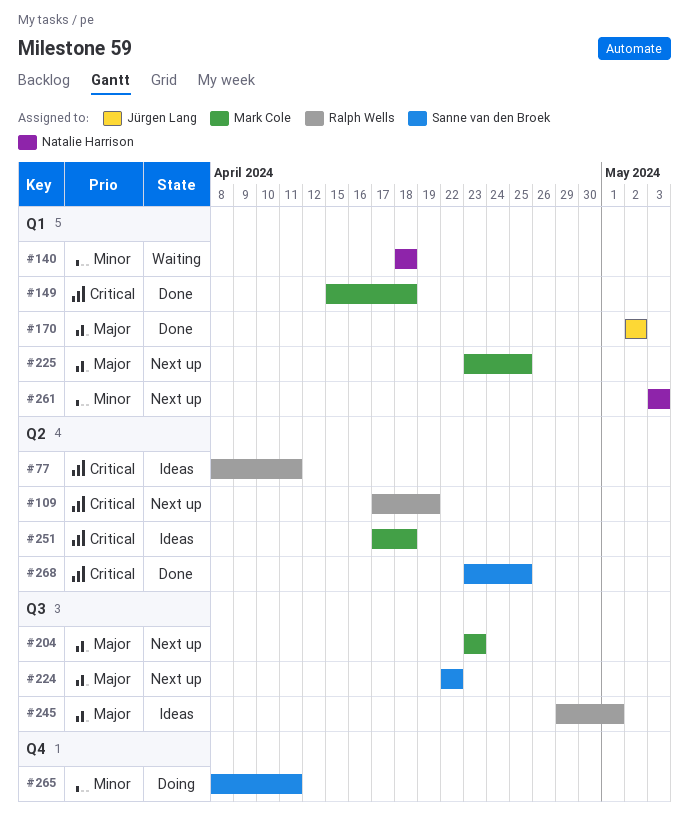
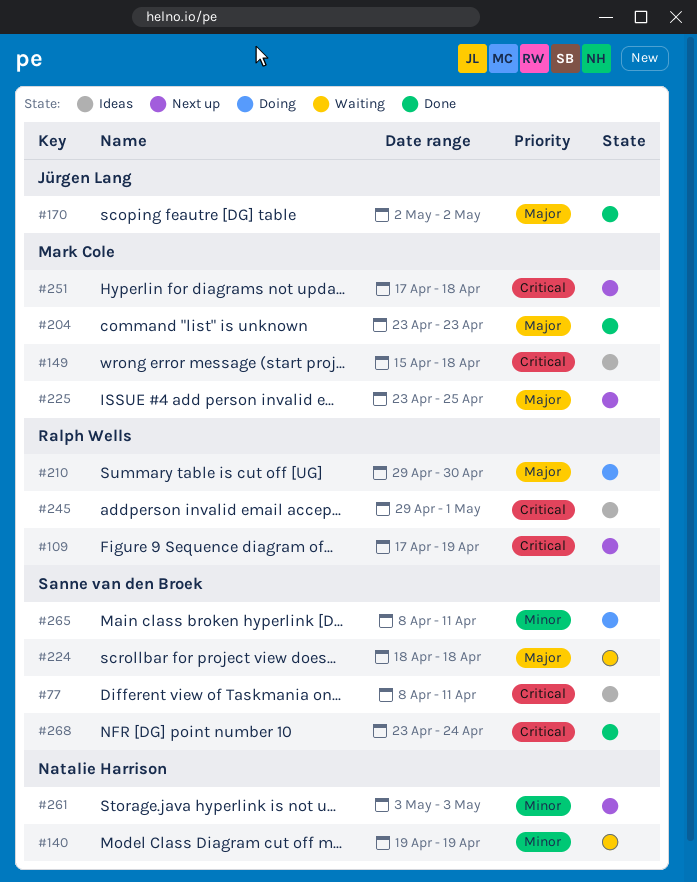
#77, owner: Ralph Wells -> Sanne van den Broek
#140, start: Apr 18 -> Apr 19
#140, due: Apr 18 -> Apr 19
#149, status: Done -> Ideas
#204, status: Next up -> Done
#210: none -> present
#224, status: Next up -> Waiting
#224, start: Apr 22 -> Apr 18
#224, due: Apr 22 -> Apr 18
#245, priority: Major -> Critical
#251, status: Ideas -> Next up
#268, due: Apr 25 -> Apr 24

